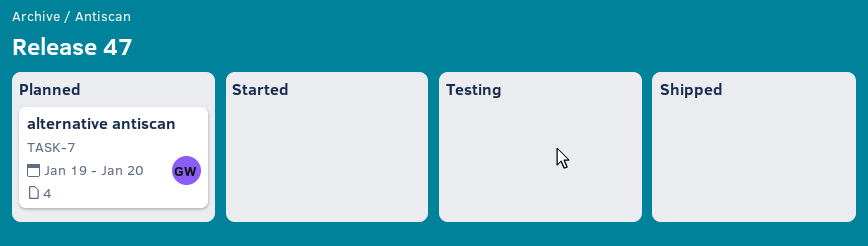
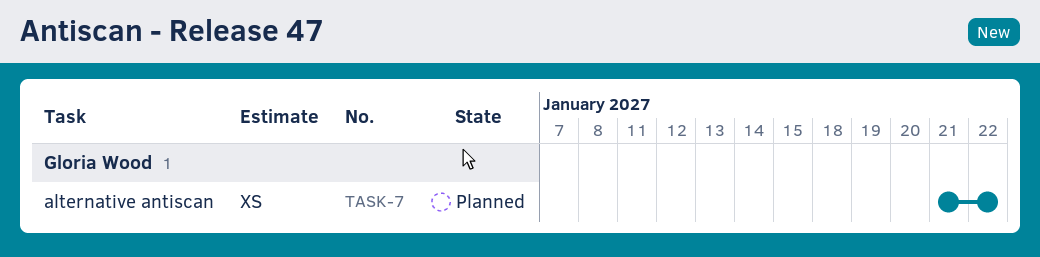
TASK-7, start: Jan 19 -> Jan 21
TASK-7, due: Jan 20 -> Jan 22

